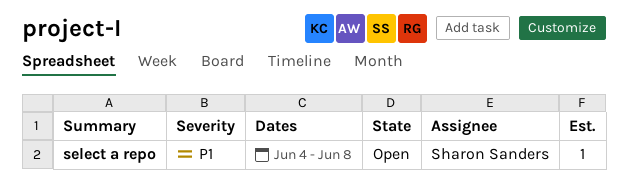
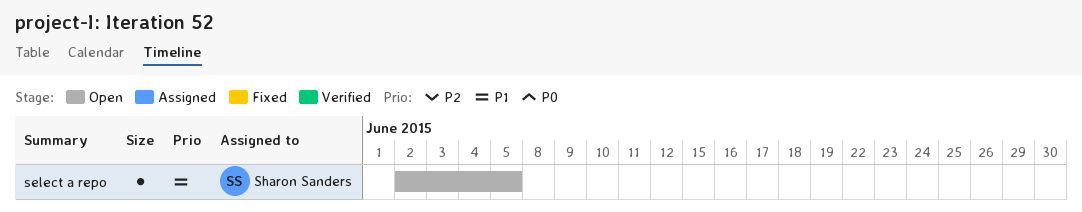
select a repo, start: Jun 4 -> Jun 2
select a repo, due: Jun 8 -> Jun 5

